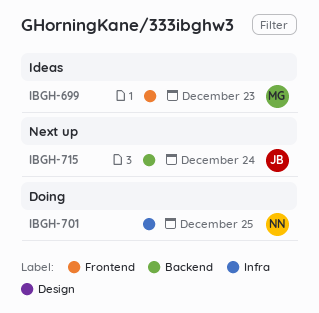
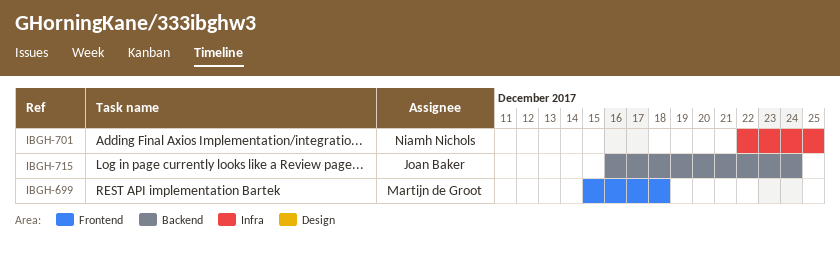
IBGH-699, due: Dec 23 -> Dec 18

